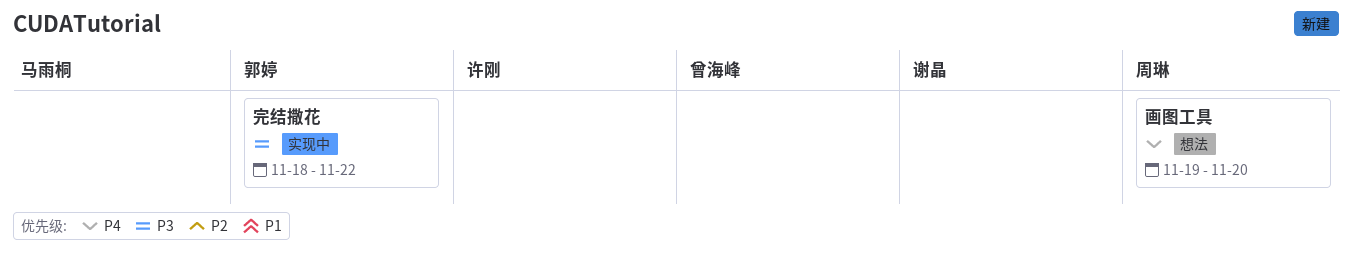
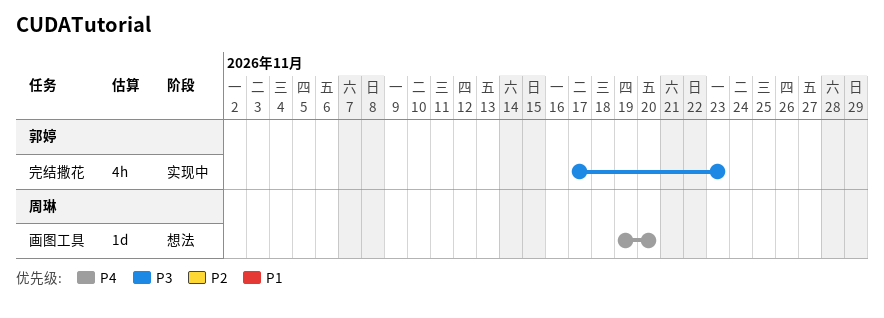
完结撒花, start: Nov 18 -> Nov 17
完结撒花, due: Nov 22 -> Nov 23

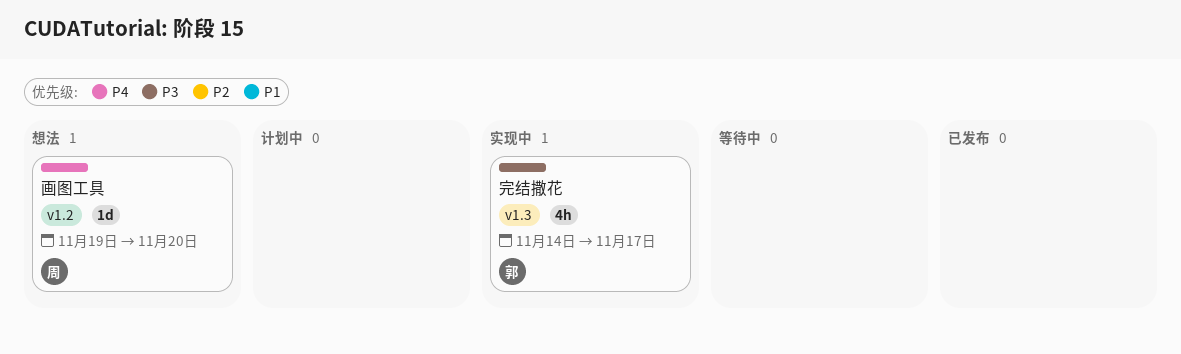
完结撒花, start: Nov 17 -> Nov 14
完结撒花, due: Nov 23 -> Nov 17

